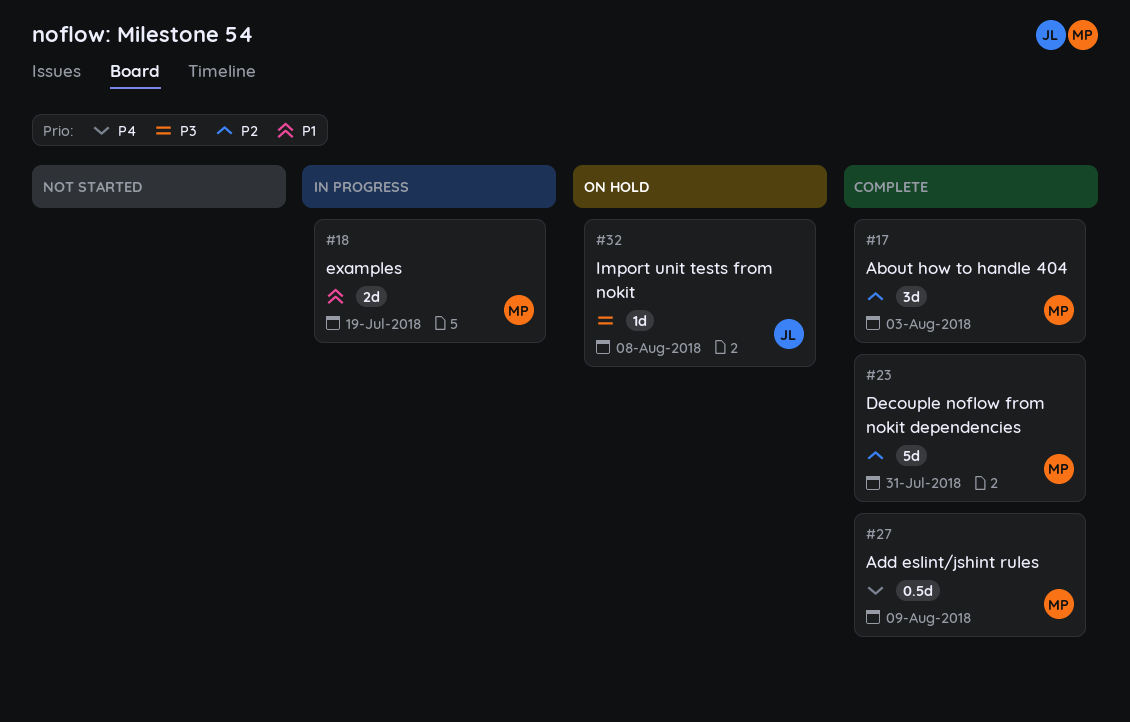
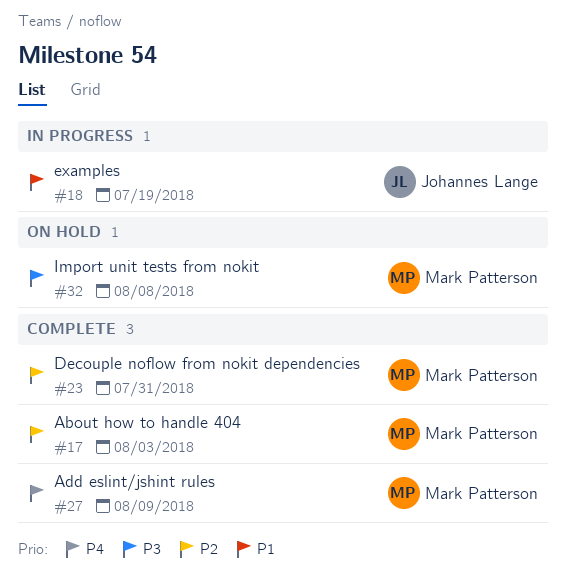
#18, owner: Mark Patterson -> Johannes Lange
#32, owner: Johannes Lange -> Mark Patterson

